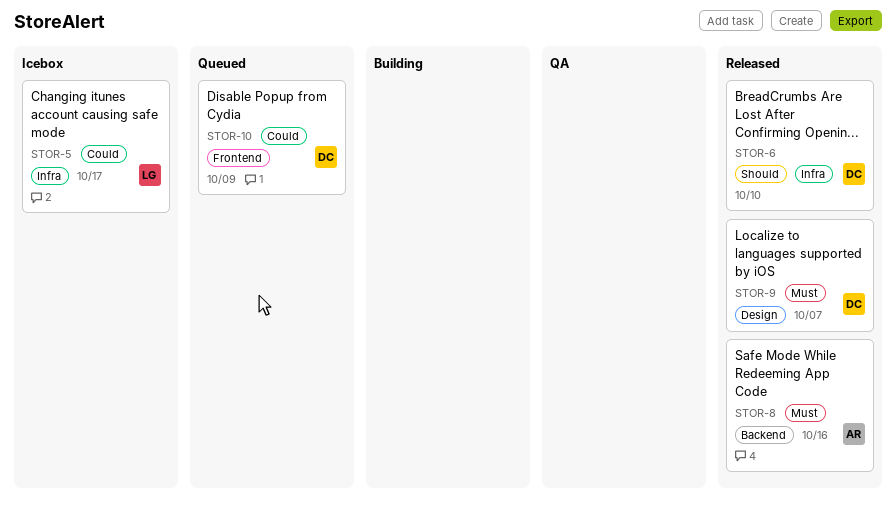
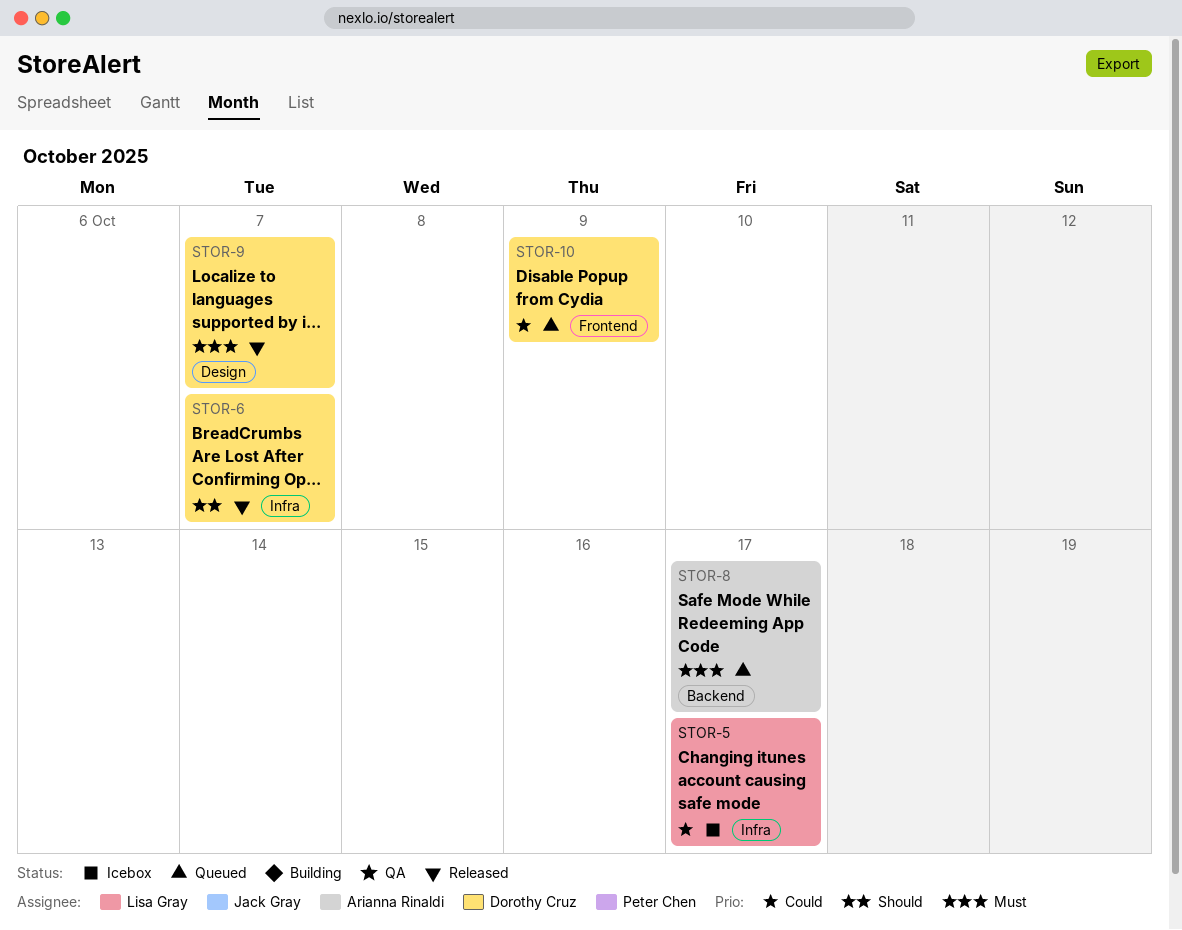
STOR-6, due: Oct 10 -> Oct 7
STOR-8, status: Released -> Queued
STOR-8, due: Oct 16 -> Oct 17

